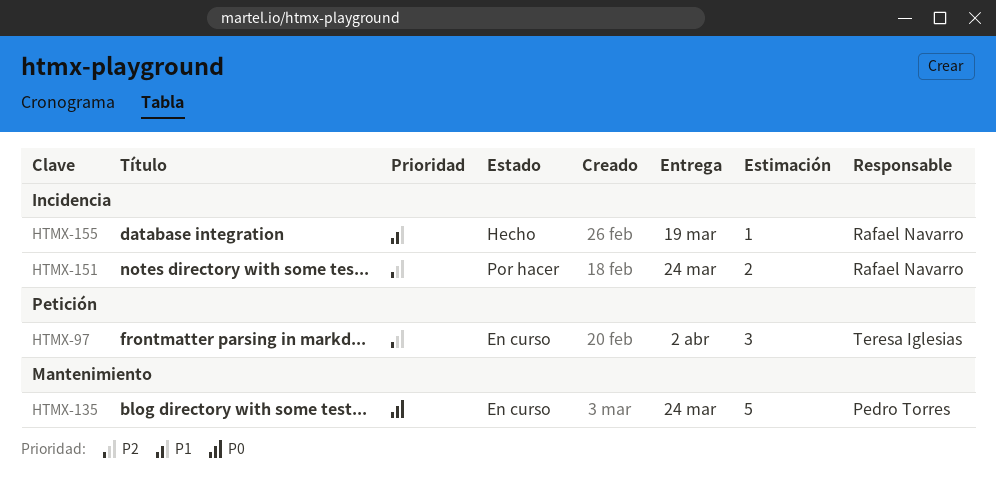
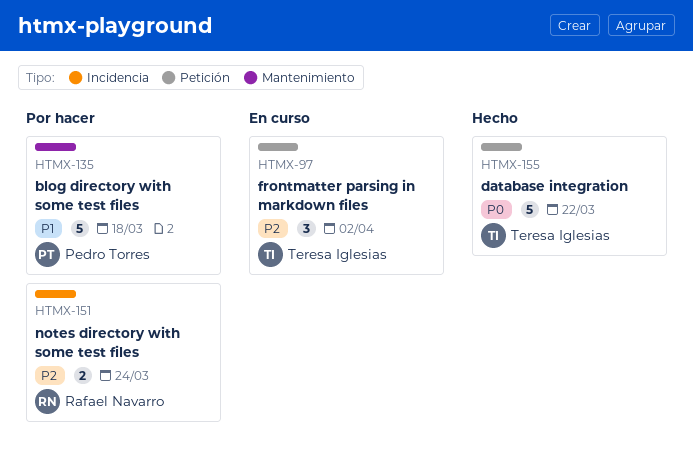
HTMX-135, status: En curso -> Por hacer
HTMX-135, priority: P0 -> P1
HTMX-135, due: Mar 24 -> Mar 18
HTMX-155, owner: Rafael Navarro -> Teresa Iglesias
HTMX-155, priority: P1 -> P0
HTMX-155, label: Incidencia -> Petición
HTMX-155, estimate: 1 -> 5
HTMX-155, due: Mar 19 -> Mar 22

